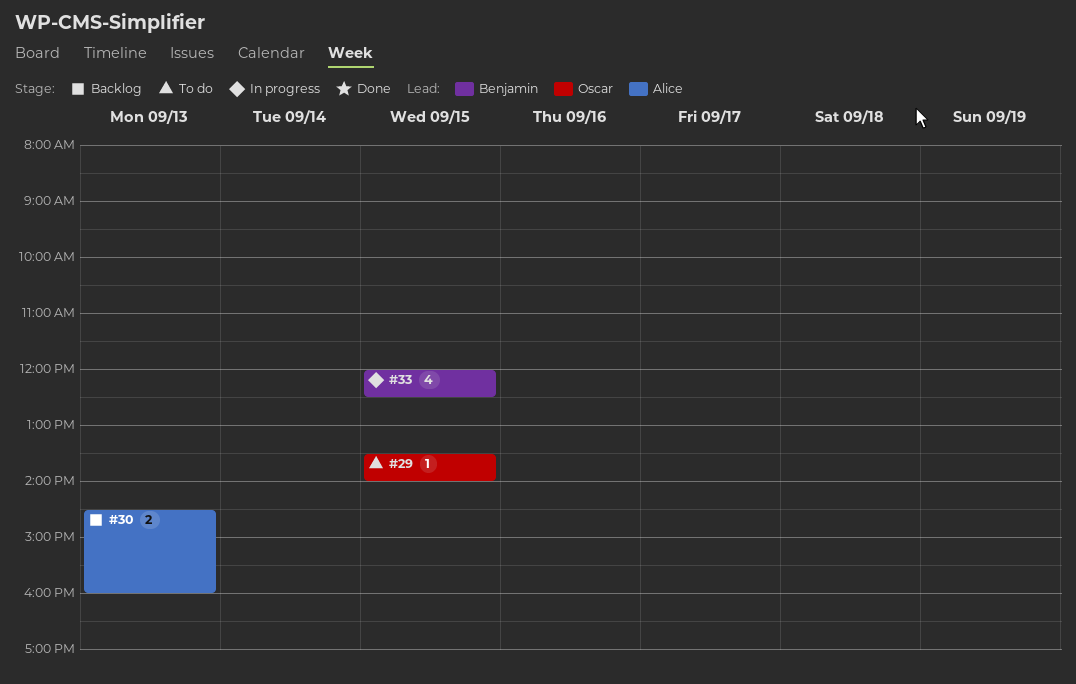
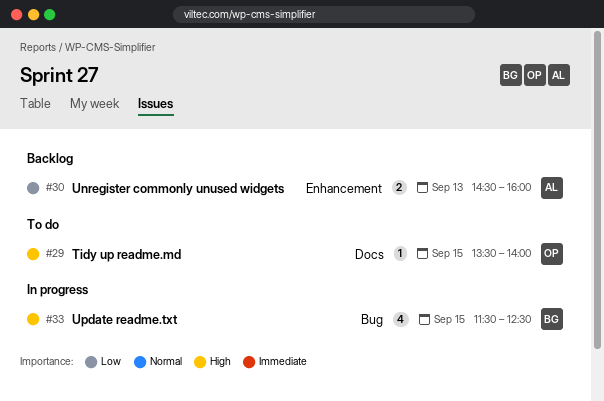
#33, begins: 12:00 -> 11:30

